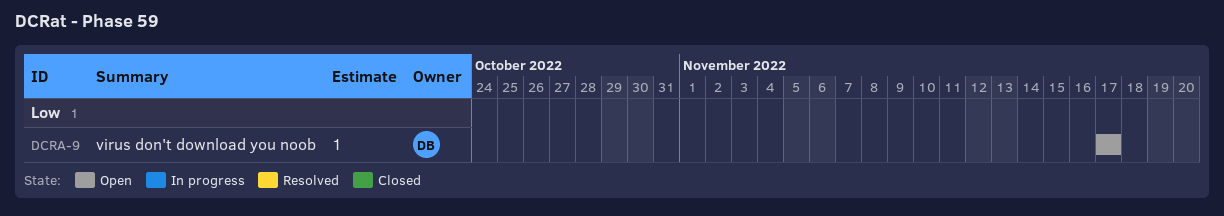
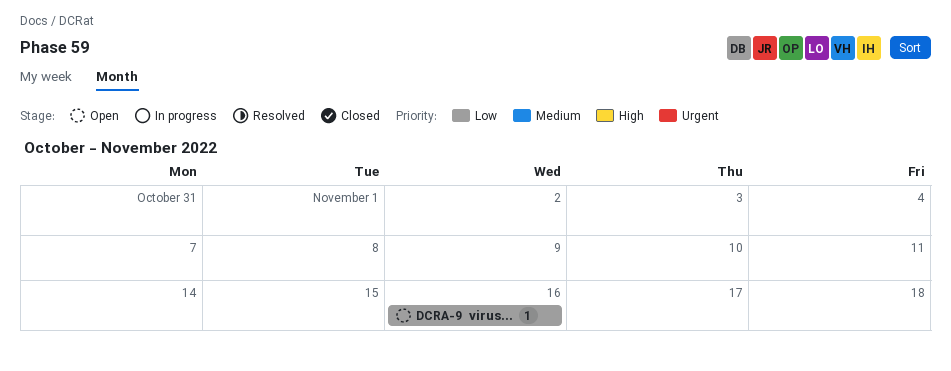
DCRA-9, start: Nov 17 -> Nov 16
DCRA-9, due: Nov 17 -> Nov 16

